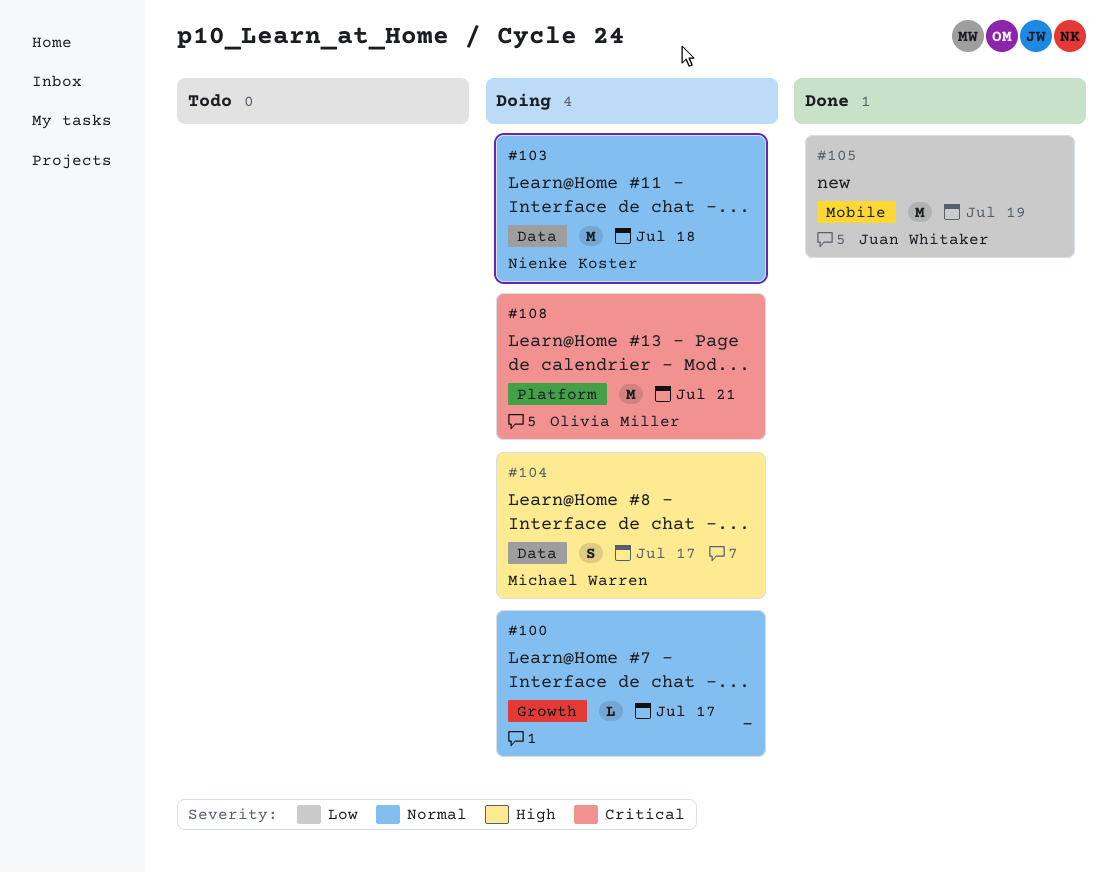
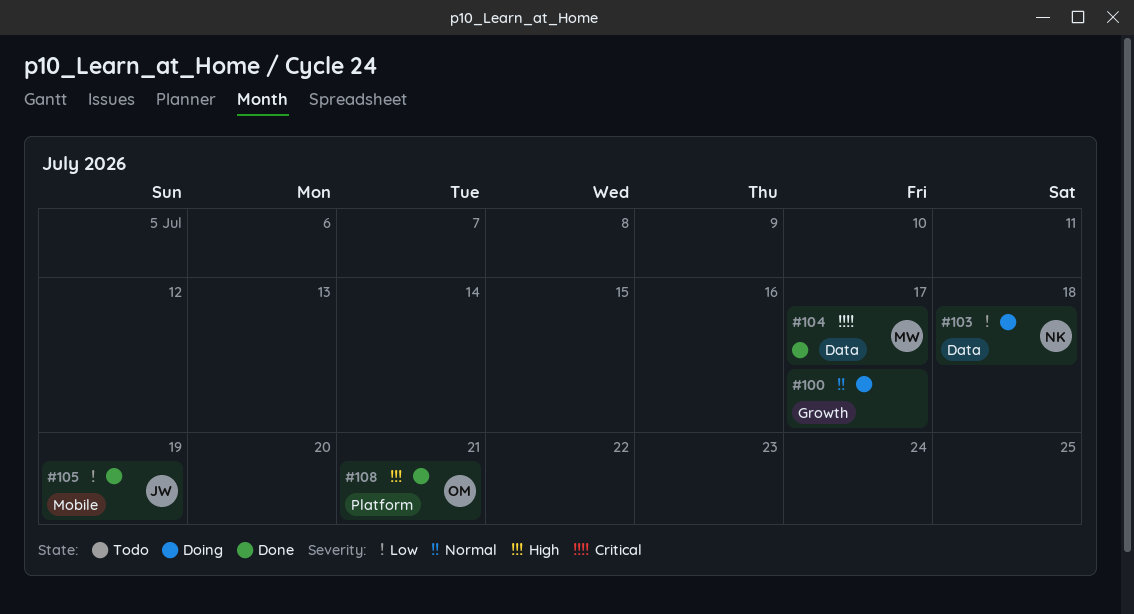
#103, priority: Normal -> Low
#104, status: Doing -> Done
#104, priority: High -> Critical
#108, status: Doing -> Done
#108, priority: Critical -> High

